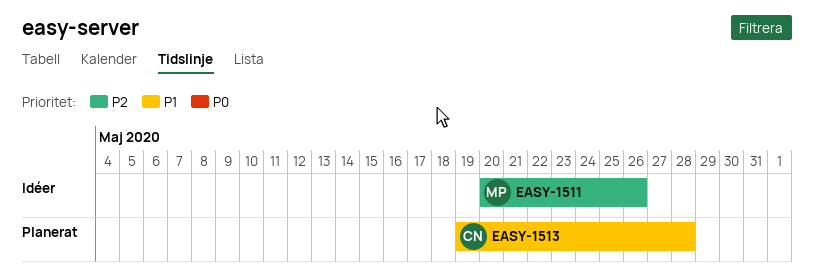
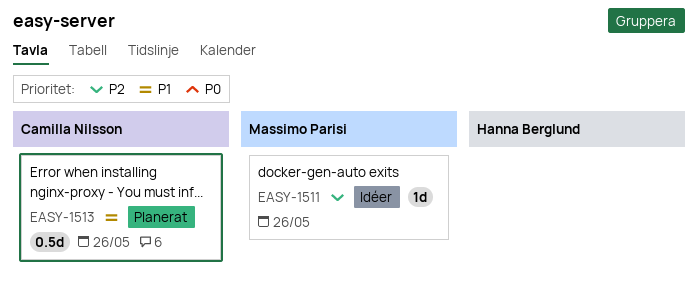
EASY-1513, due: May 28 -> May 26

